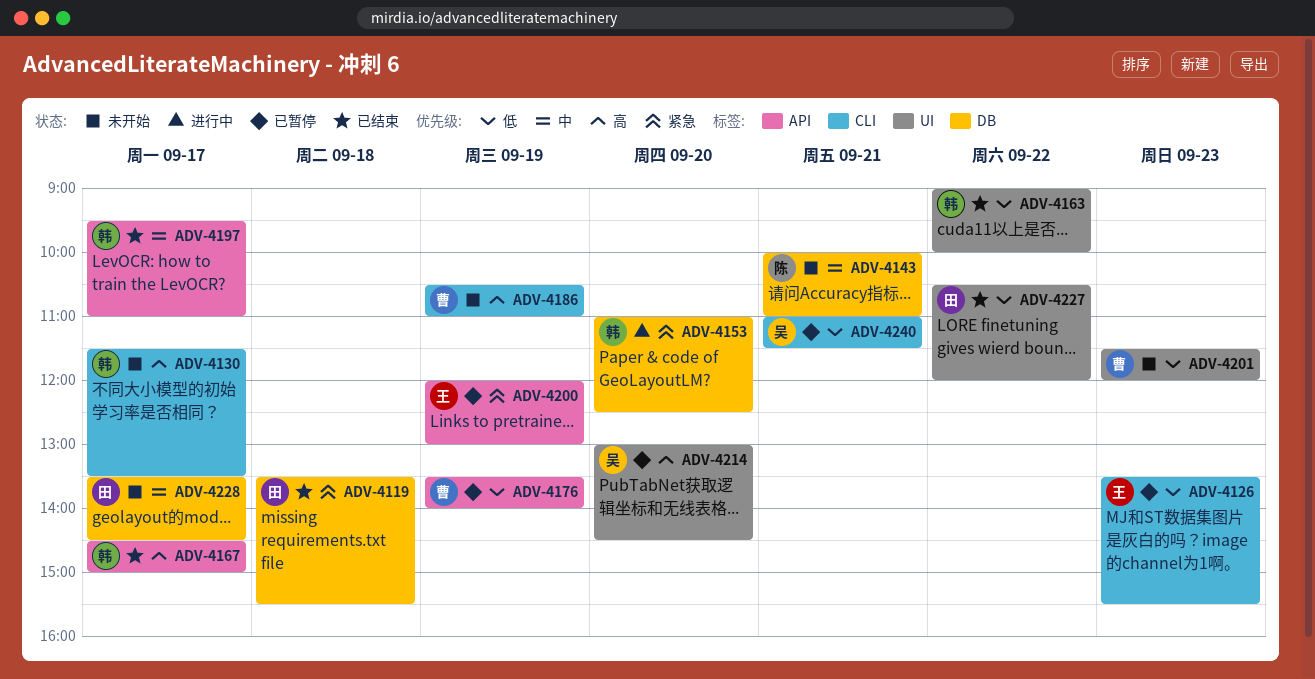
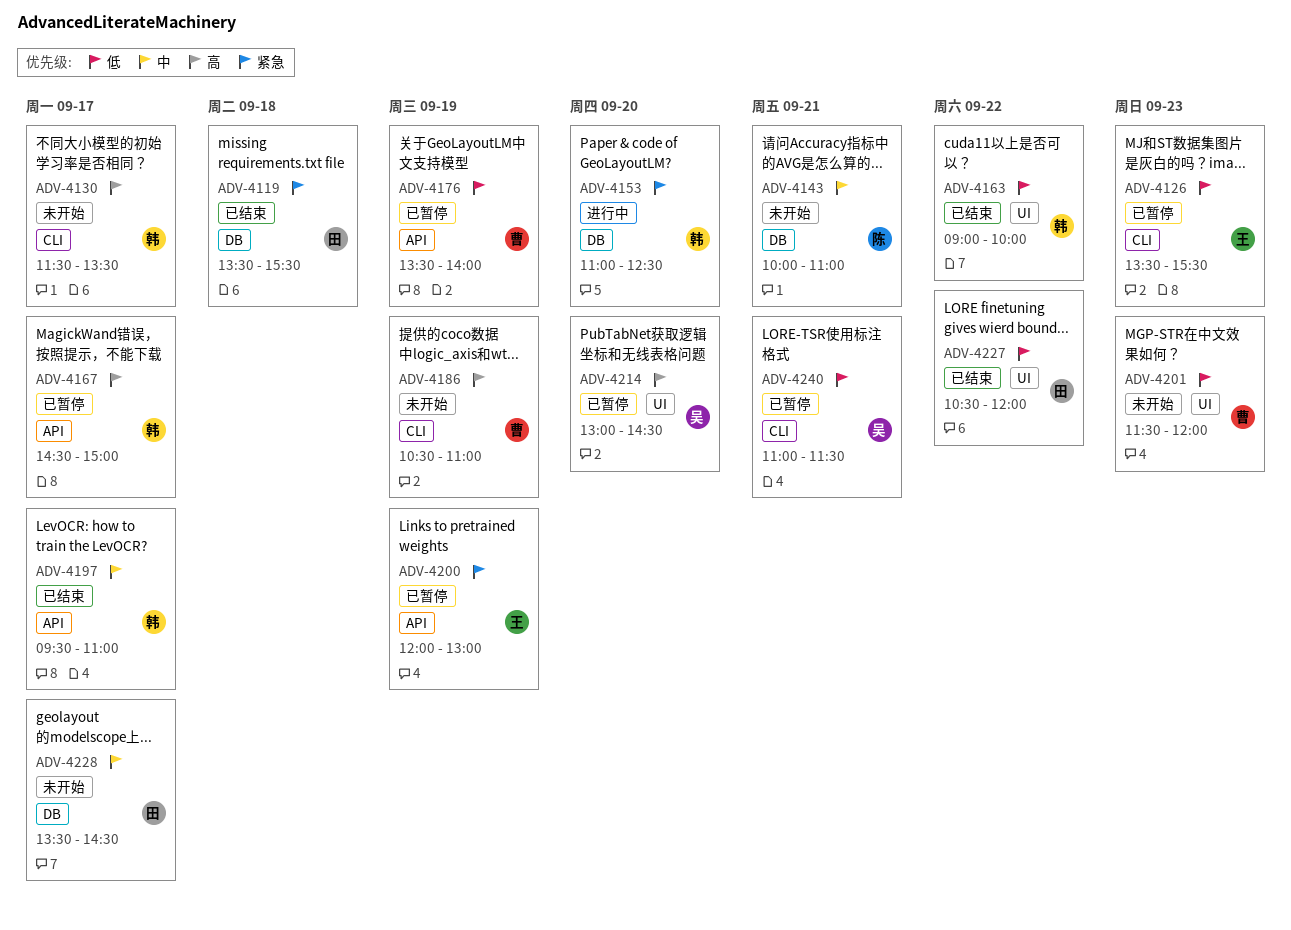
ADV-4167, status: 已结束 -> 已暂停

